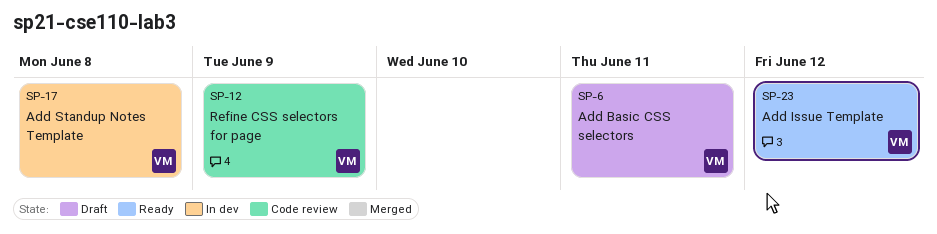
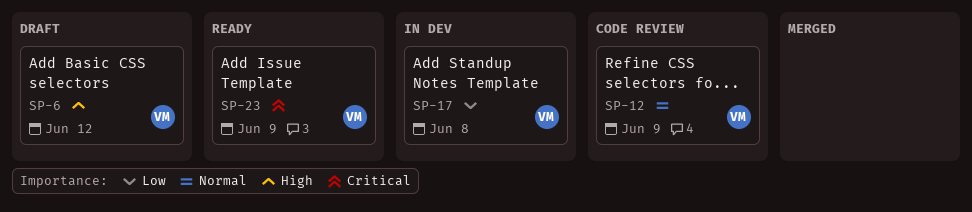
SP-6, due: Jun 11 -> Jun 12
SP-23, due: Jun 12 -> Jun 9

